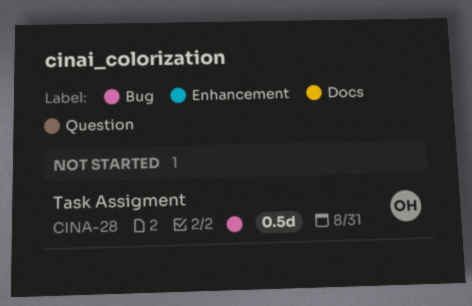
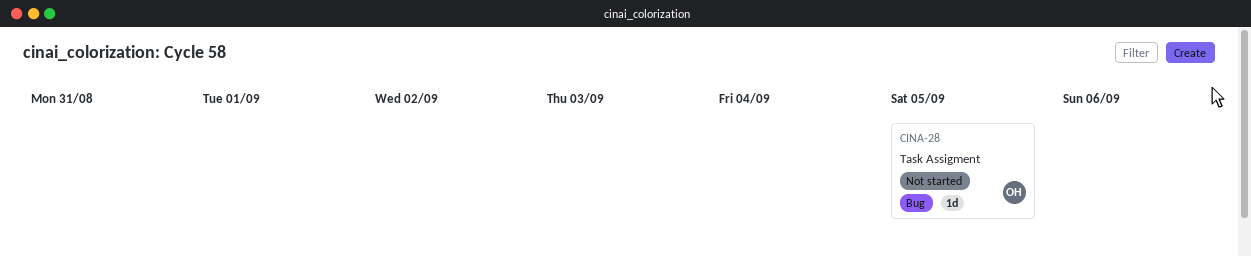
CINA-28, estimate: 0.5d -> 1d
CINA-28, due: Aug 31 -> Sep 5

